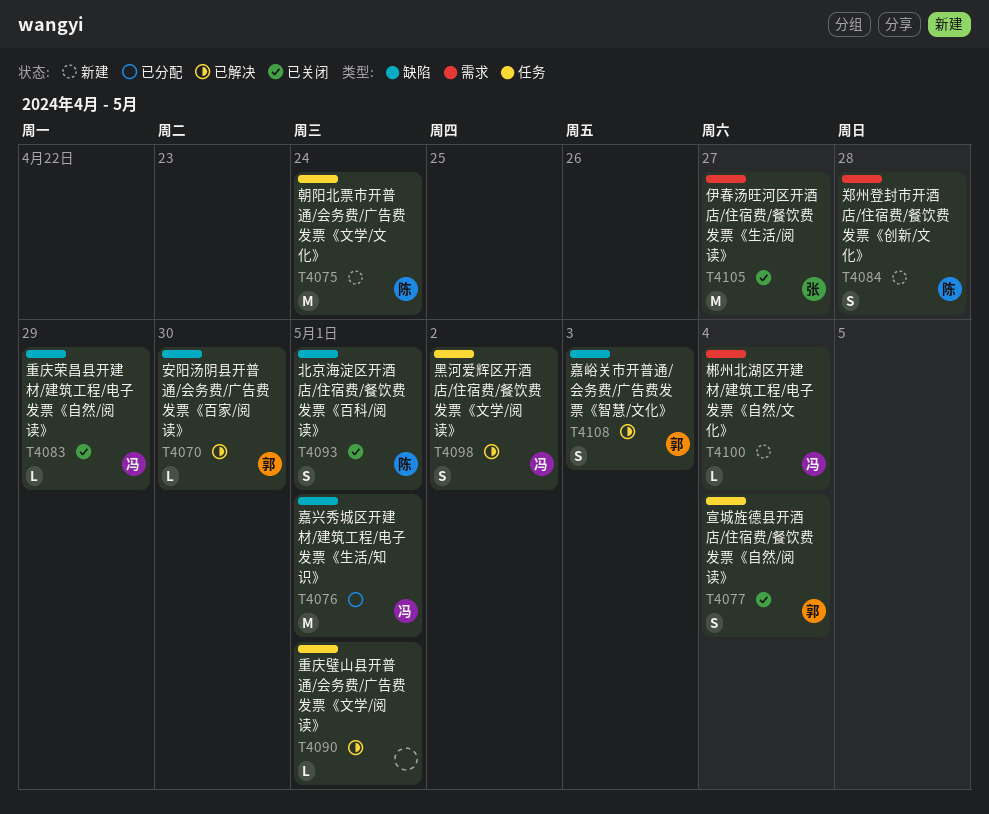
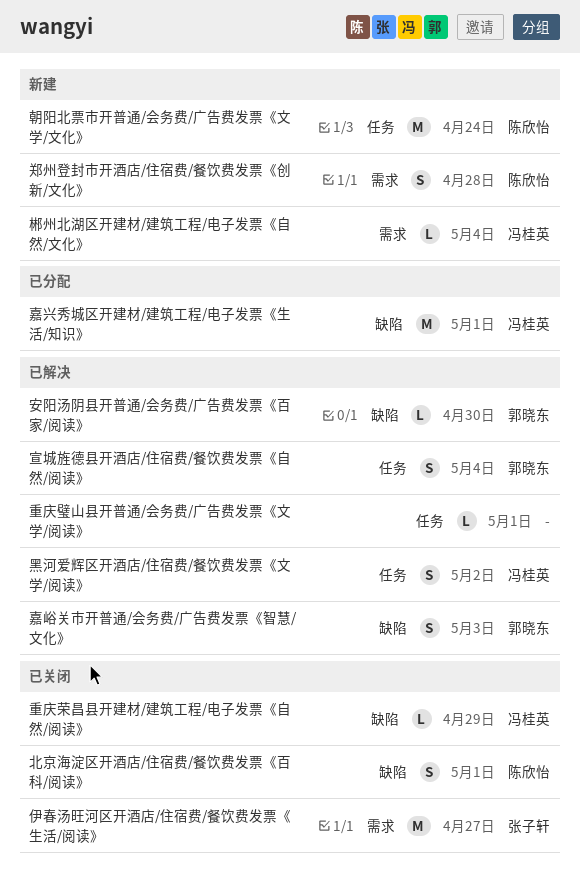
宣城旌德县开酒店/住宿费/餐饮费发票《自然/阅读》, status: 已关闭 -> 已解决

